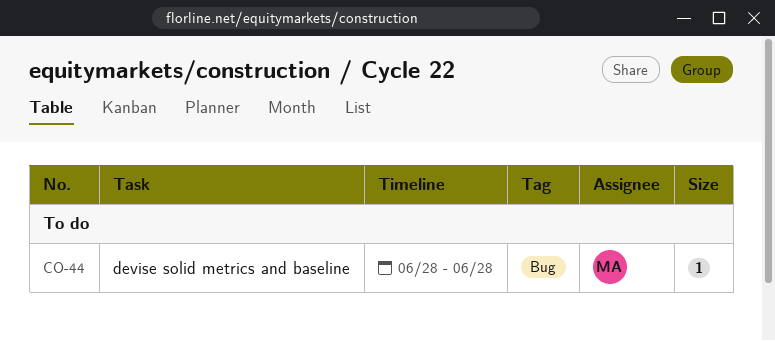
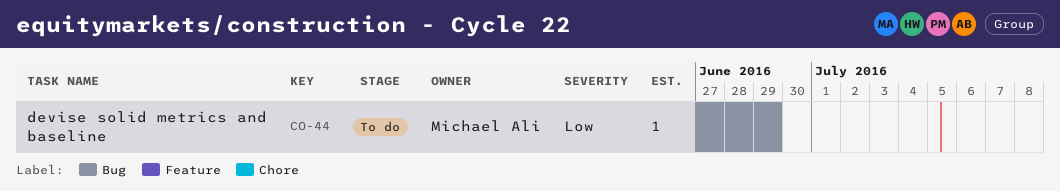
CO-44, start: Jun 28 -> Jun 27
CO-44, due: Jun 28 -> Jun 29

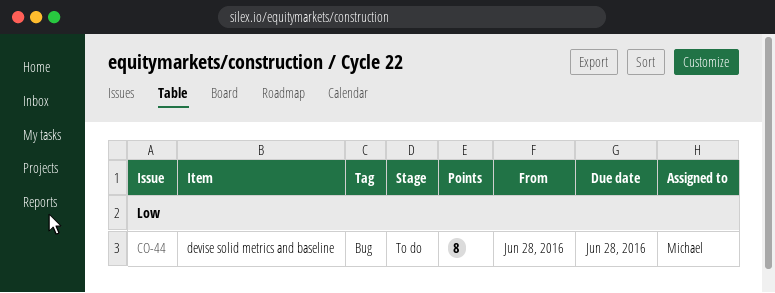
CO-44, estimate: 1 -> 8
CO-44, start: Jun 27 -> Jun 28
CO-44, due: Jun 29 -> Jun 28

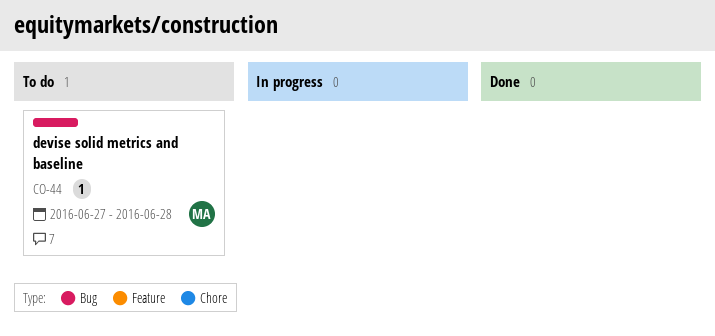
CO-44, estimate: 8 -> 1
CO-44, start: Jun 28 -> Jun 27

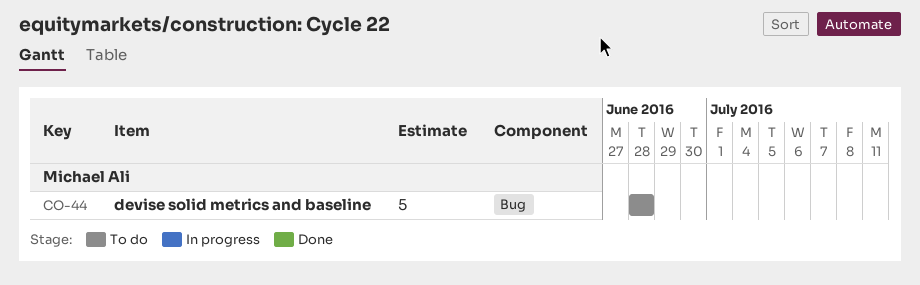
CO-44, estimate: 1 -> 5
CO-44, start: Jun 27 -> Jun 28

